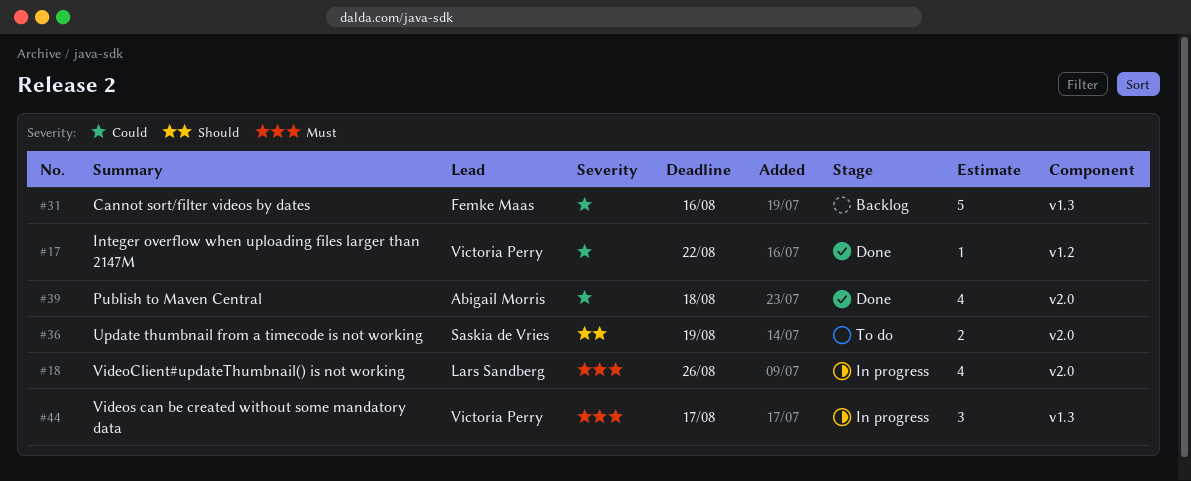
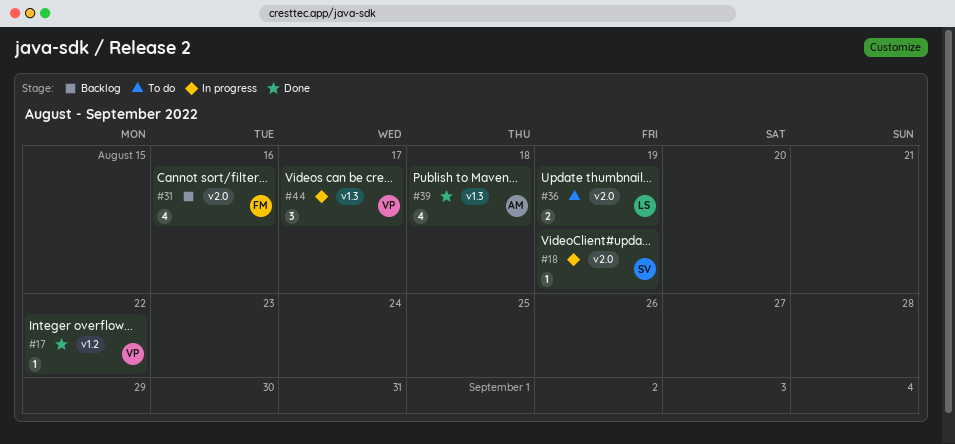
#18, owner: Lars Sandberg -> Saskia de Vries
#18, estimate: 4 -> 1
#18, due: Aug 26 -> Aug 19
#31, label: v1.3 -> v2.0
#31, estimate: 5 -> 4
#36, owner: Saskia de Vries -> Lars Sandberg
#39, label: v2.0 -> v1.3

